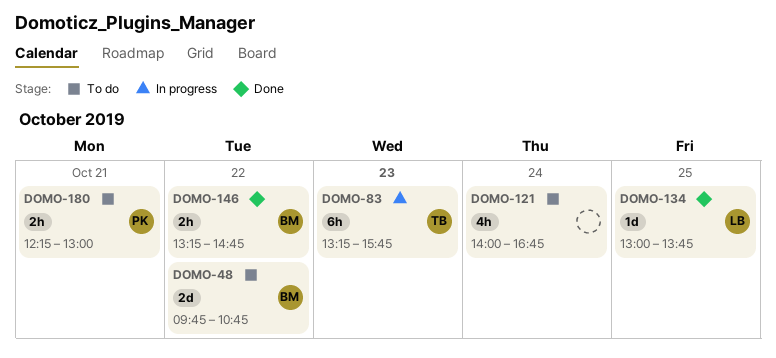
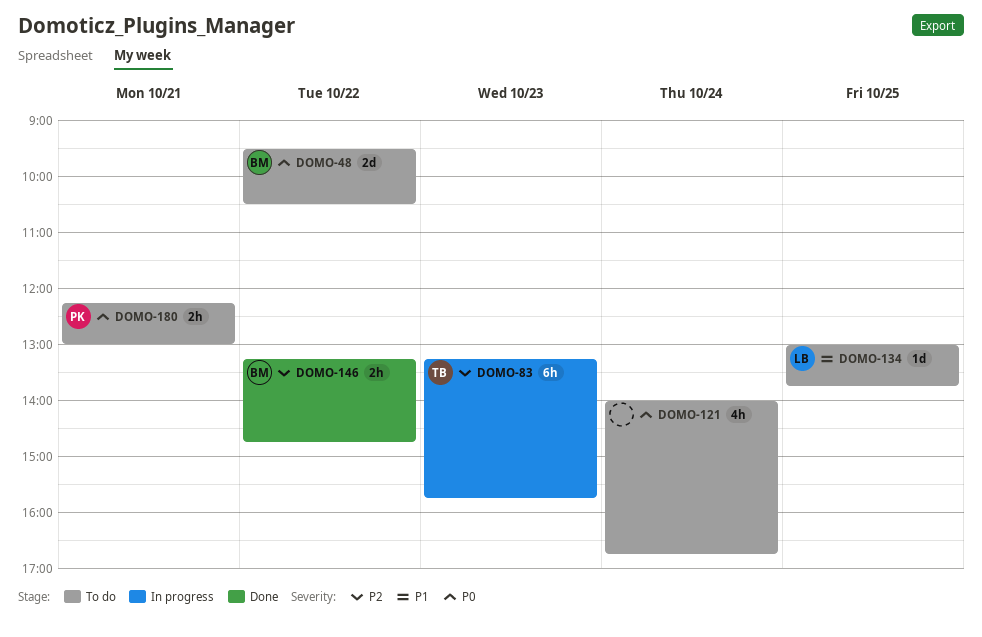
DOMO-48, begins: 09:45 -> 09:30
DOMO-48, ends: 10:45 -> 10:30
DOMO-134, status: Done -> To do

